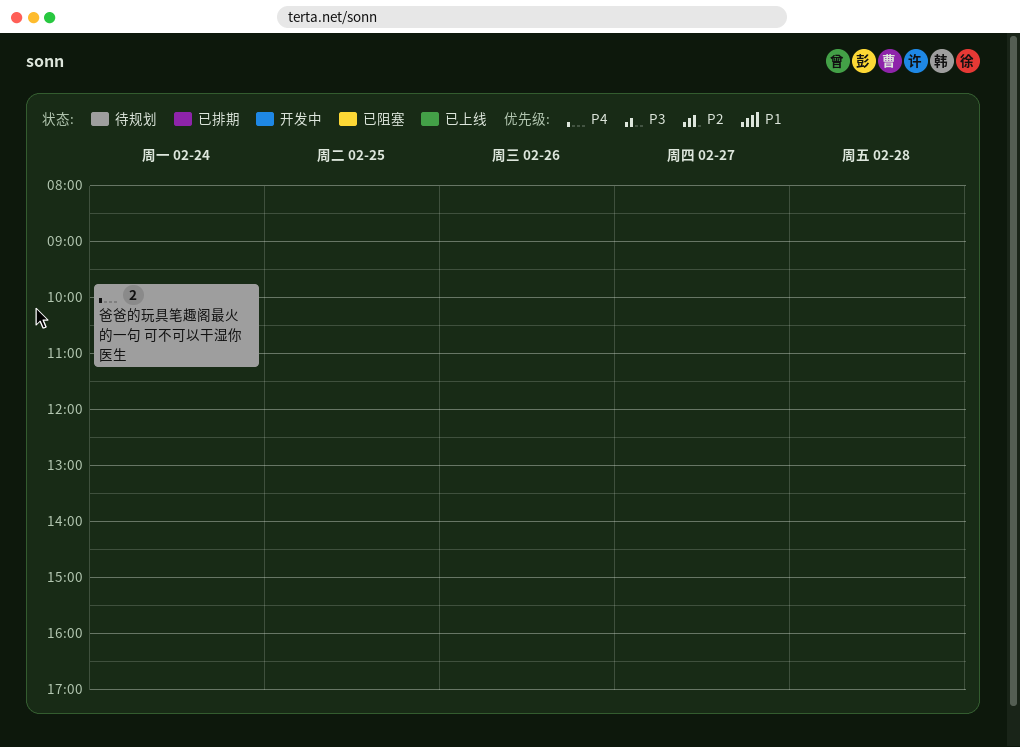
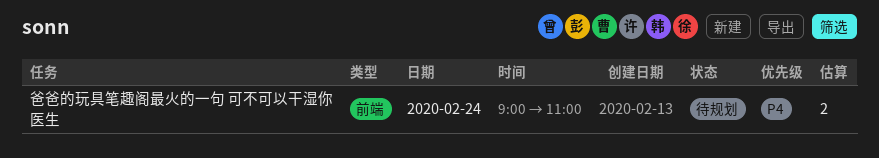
爸爸的玩具笔趣阁最火的一句 可不可以干湿你医生, begins: 09:45 -> 09:00
爸爸的玩具笔趣阁最火的一句 可不可以干湿你医生, ends: 11:15 -> 11:00

